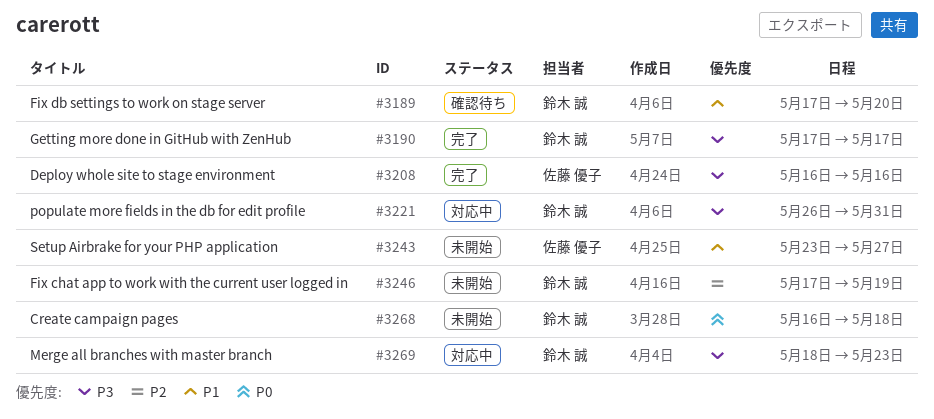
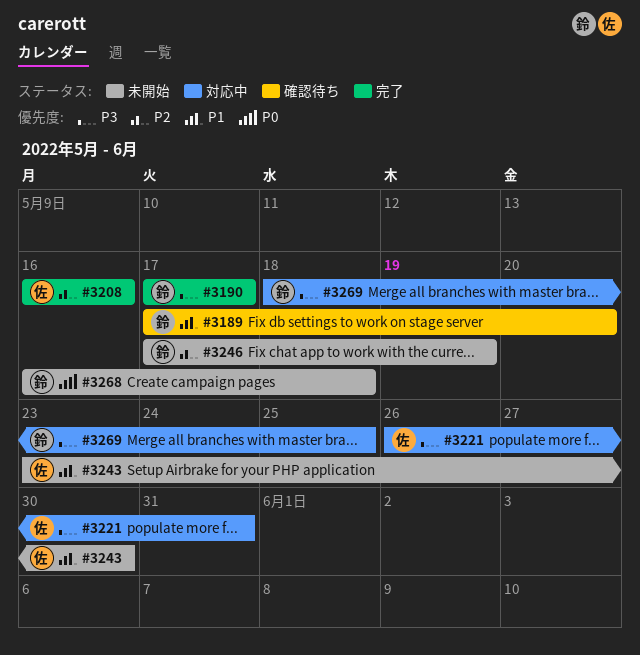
#3208, priority: P3 -> P2
#3221, owner: 鈴木 誠 -> 佐藤 優子
#3243, due: May 27 -> May 30
#3269, due: May 23 -> May 25

